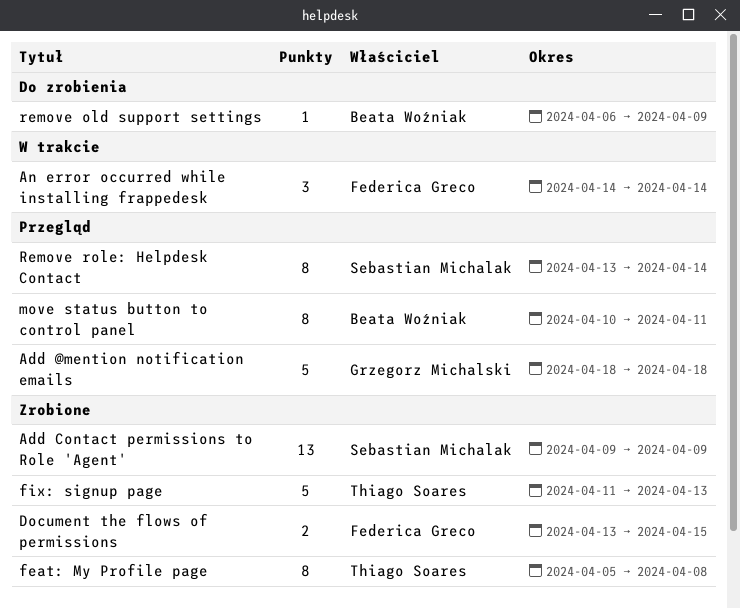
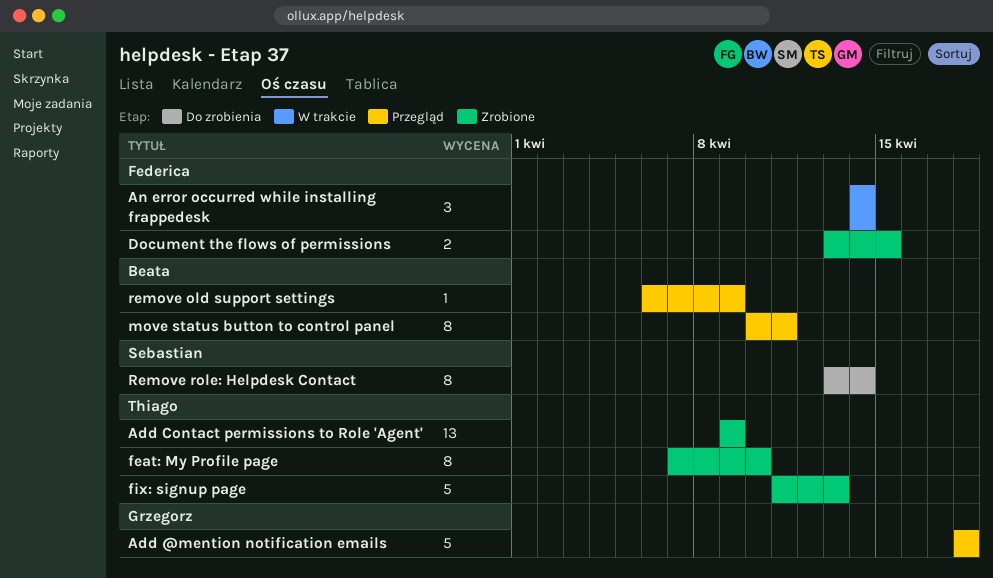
Add Contact permissions to Role 'Agent', owner: Sebastian Michalak -> Thiago Soares
feat: My Profile page, start: Apr 5 -> Apr 7
feat: My Profile page, due: Apr 8 -> Apr 10
remove old support settings, status: Do zrobienia -> Przegląd
Remove role: Helpdesk Contact, status: Przegląd -> Do zrobienia

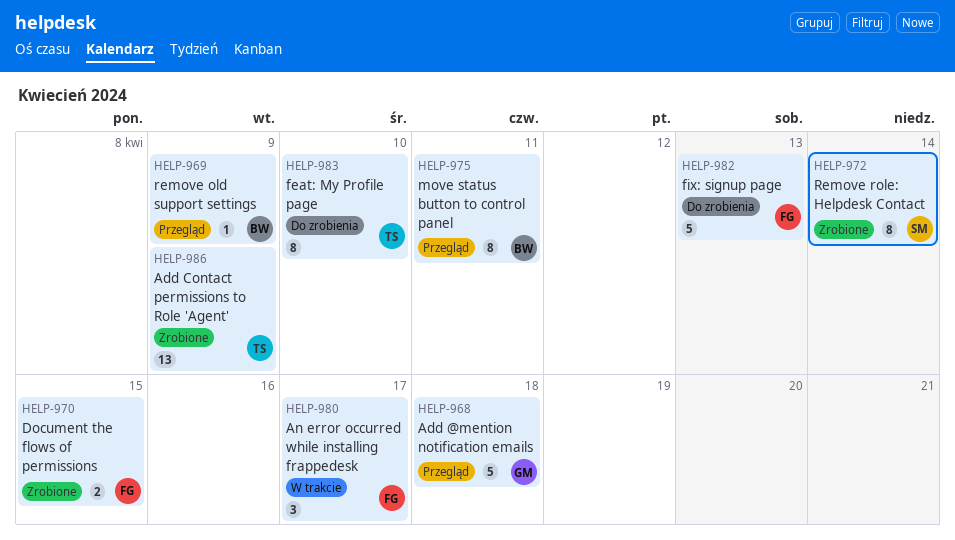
An error occurred while installing frappedesk, due: Apr 14 -> Apr 17
feat: My Profile page, status: Zrobione -> Do zrobienia
fix: signup page, status: Zrobione -> Do zrobienia
fix: signup page, owner: Thiago -> Federica
Remove role: Helpdesk Contact, status: Do zrobienia -> Zrobione

